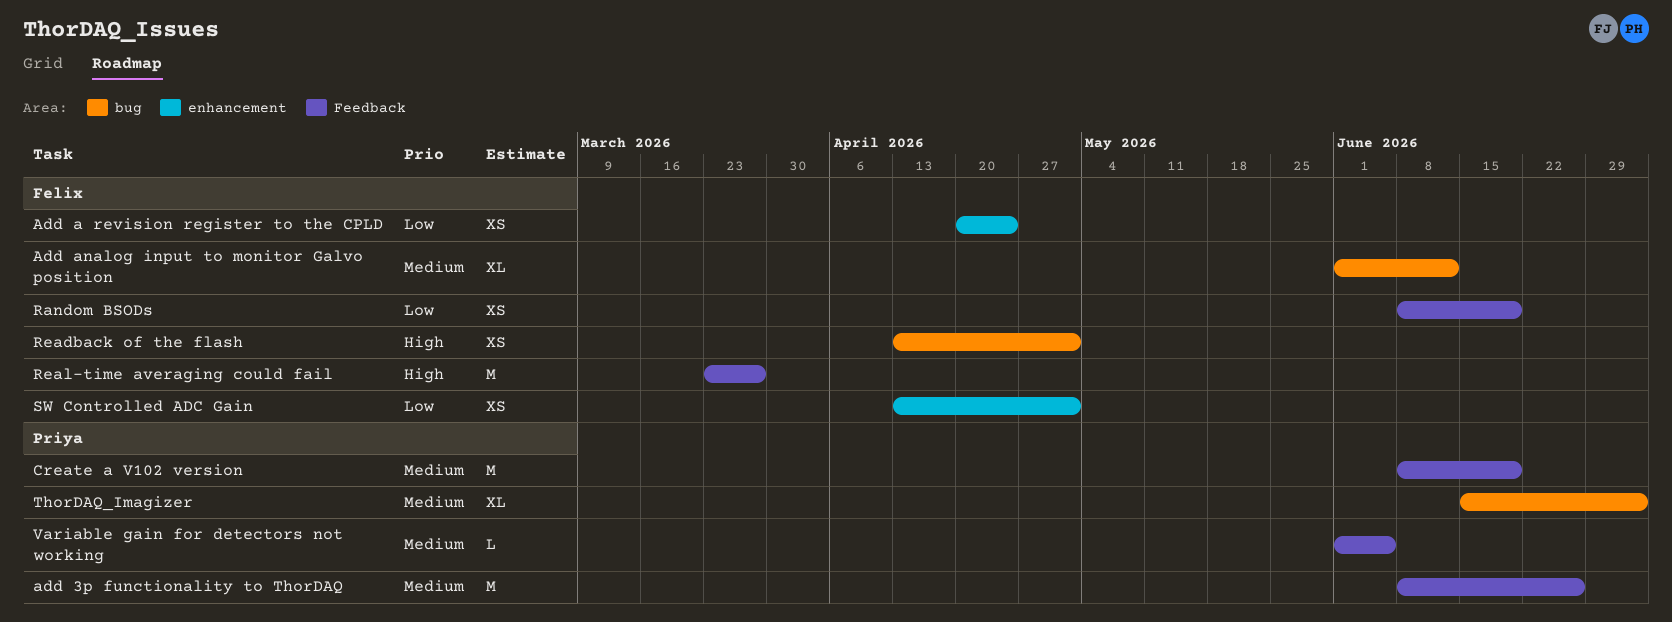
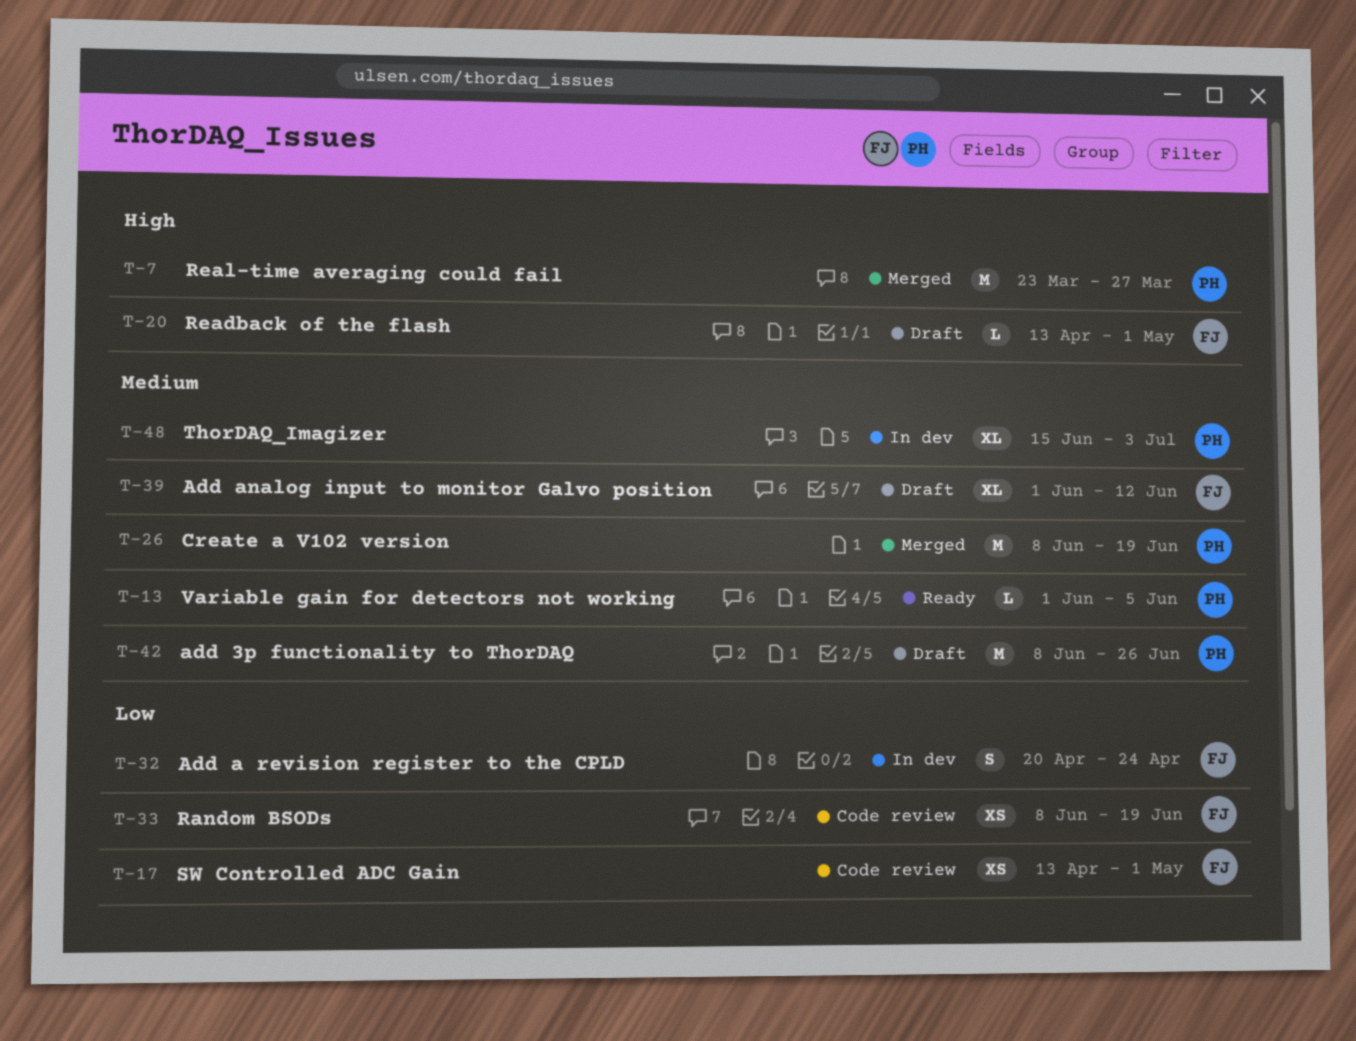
Add a revision register to the CPLD, estimate: XS -> S
Readback of the flash, estimate: XS -> L
Real-time averaging could fail, owner: Felix -> Priya

